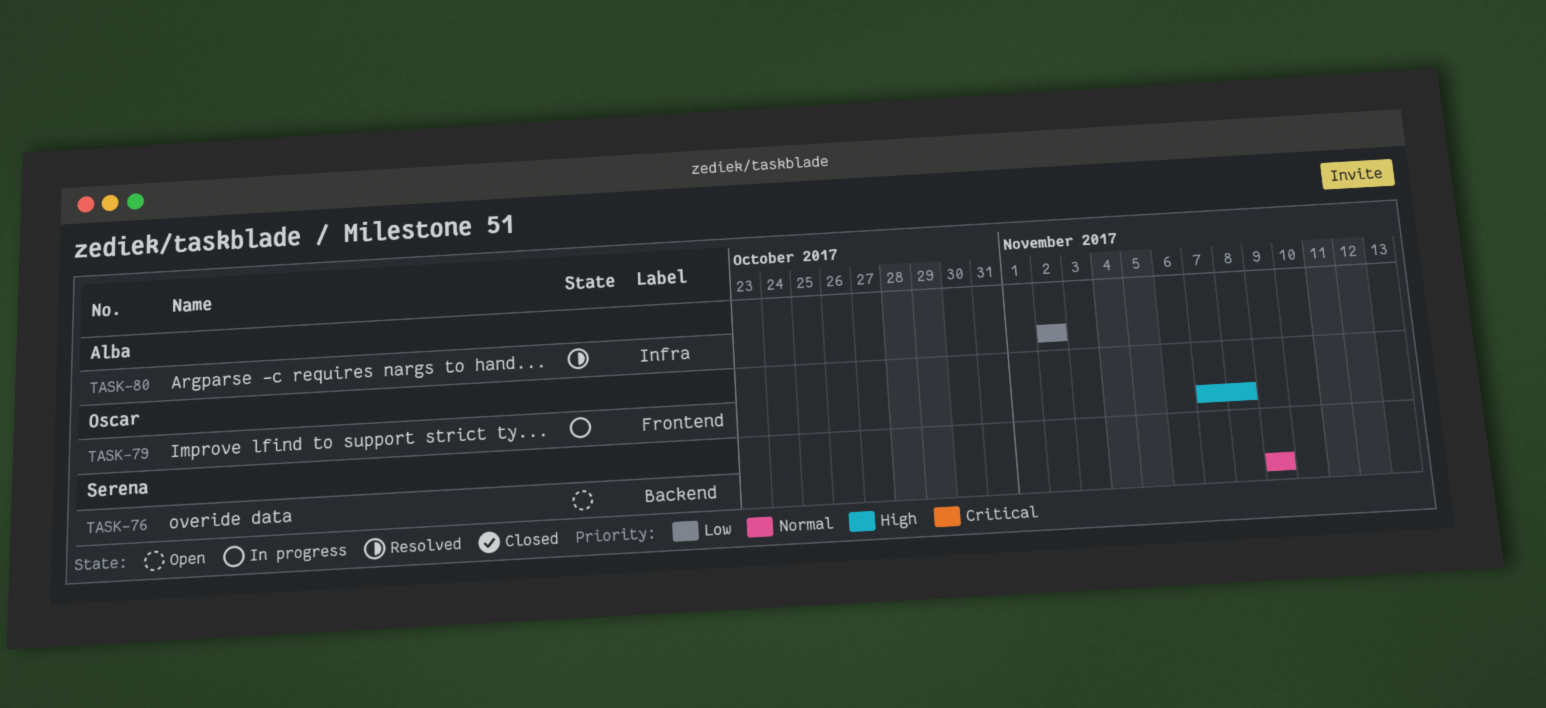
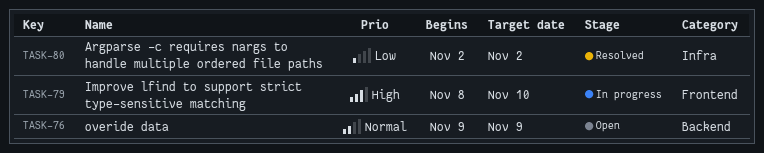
TASK-79, start: Nov 7 -> Nov 8
TASK-79, due: Nov 8 -> Nov 10

